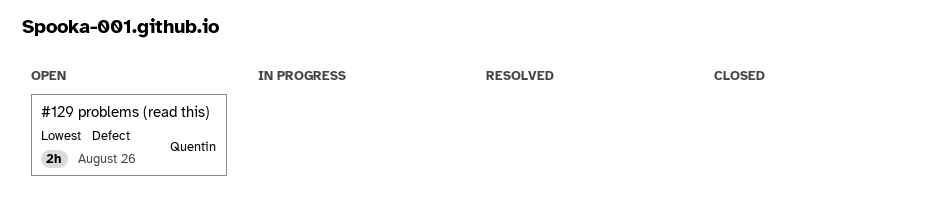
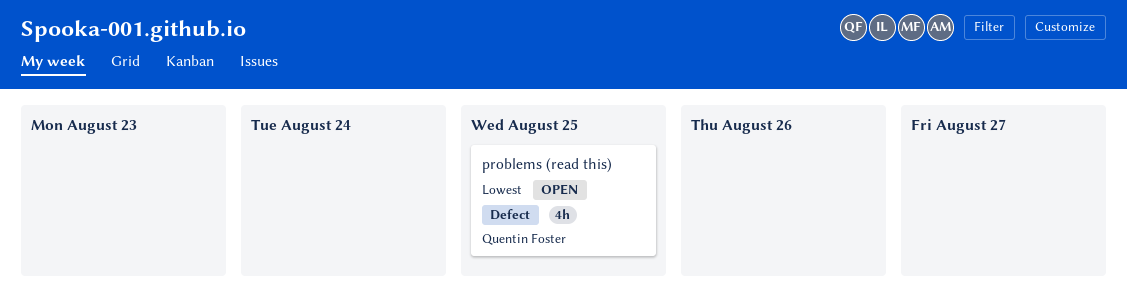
problems (read this), estimate: 2h -> 4h
problems (read this), due: Aug 26 -> Aug 25

